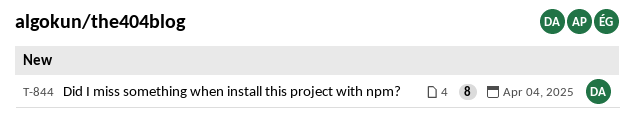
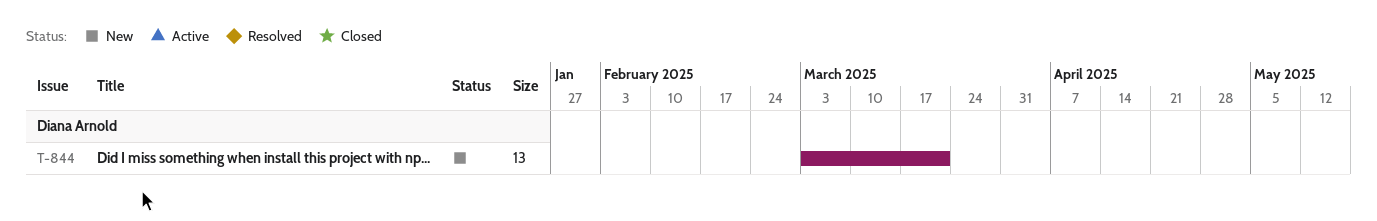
T-844, estimate: 8 -> 13
T-844, due: Apr 4 -> Mar 21

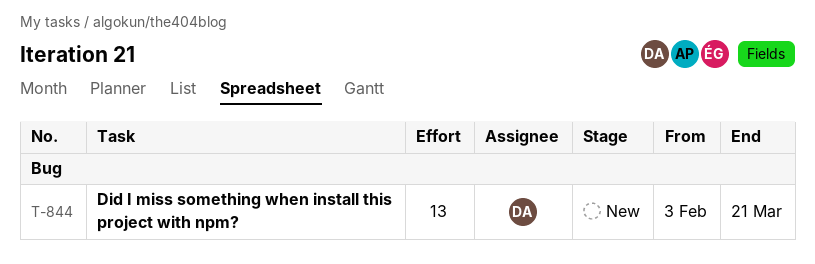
T-844, start: Mar 3 -> Feb 3

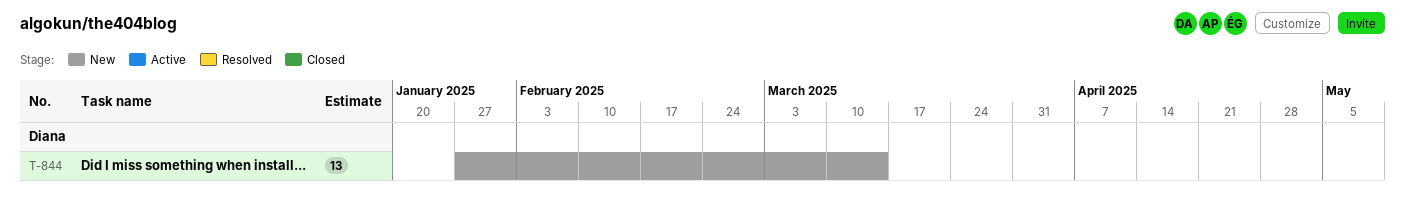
T-844, start: Feb 3 -> Jan 27
T-844, due: Mar 21 -> Mar 14

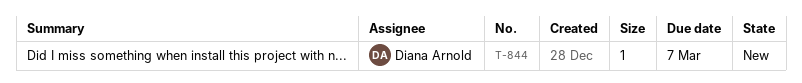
T-844, estimate: 13 -> 1
T-844, due: Mar 14 -> Mar 7

